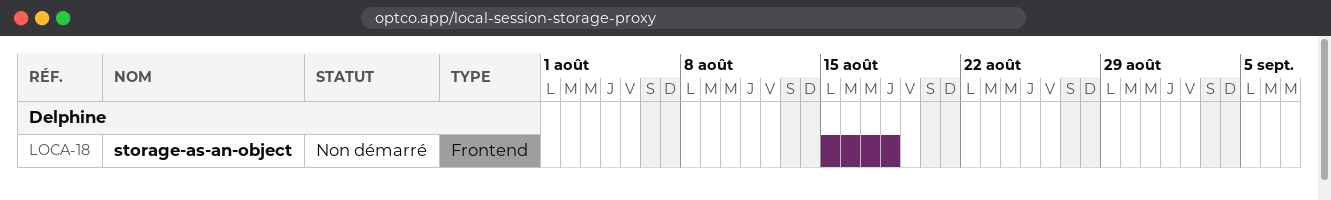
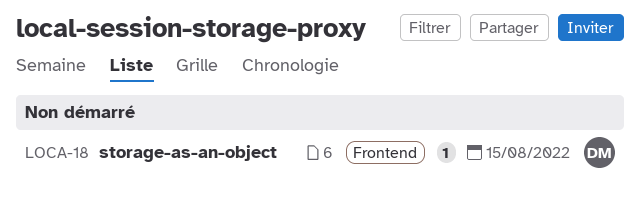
LOCA-18, due: Aug 18 -> Aug 15

